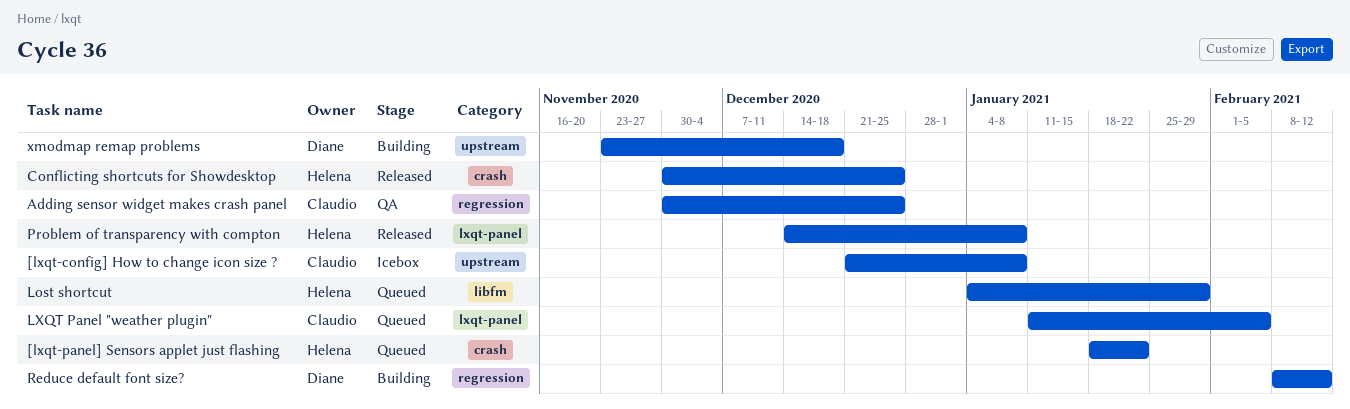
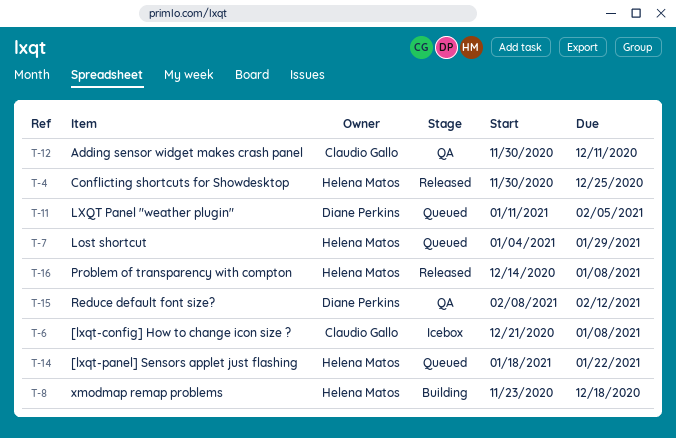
Adding sensor widget makes crash panel, due: Dec 25 -> Dec 11
LXQT Panel "weather plugin", owner: Claudio Gallo -> Diane Perkins
Reduce default font size?, status: Building -> QA
xmodmap remap problems, owner: Diane Perkins -> Helena Matos

